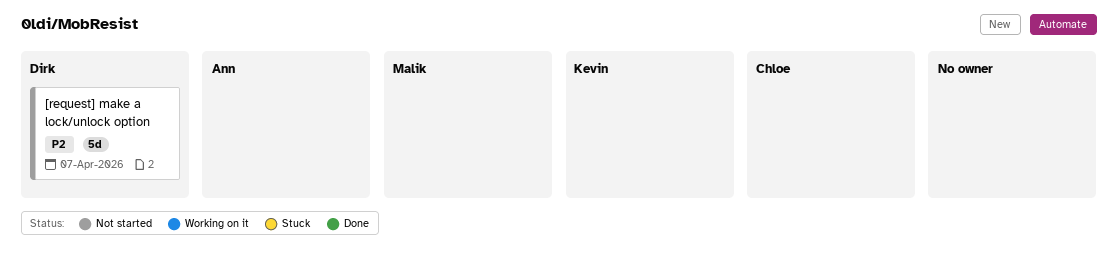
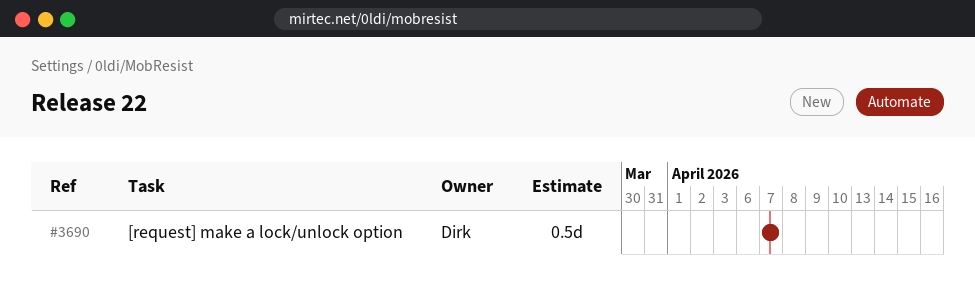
[request] make a lock/unlock option, estimate: 5d -> 0.5d

